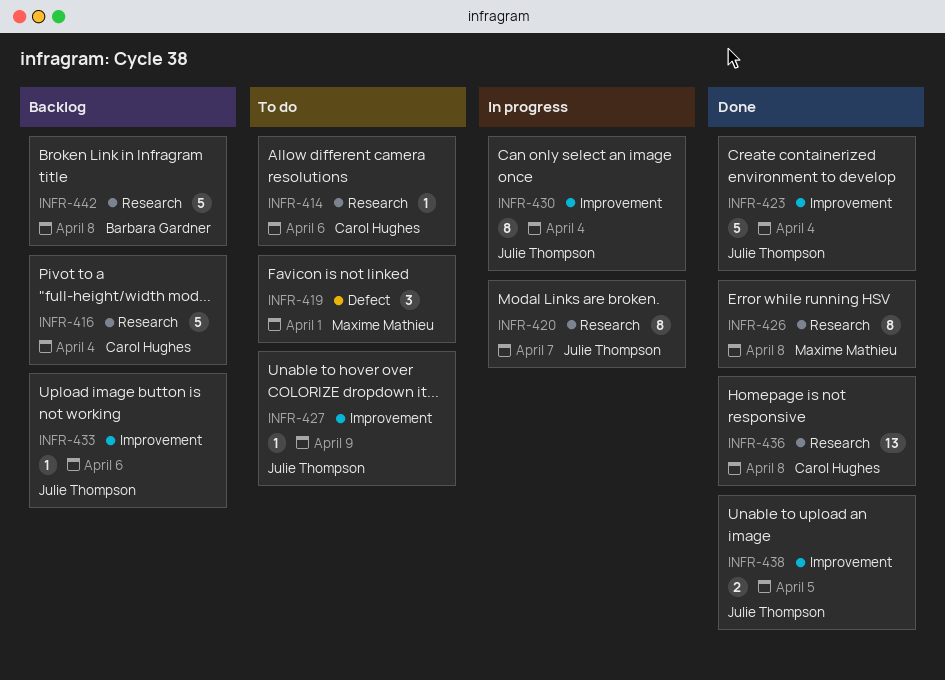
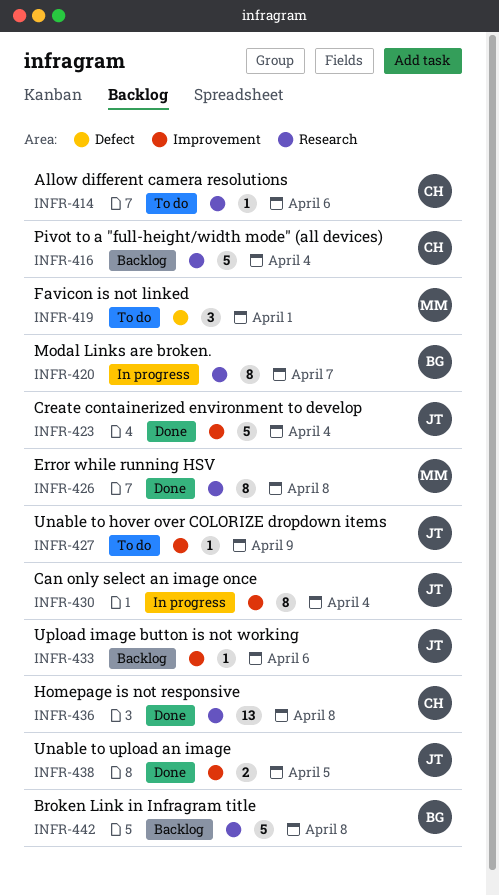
INFR-420, owner: Julie Thompson -> Barbara Gardner

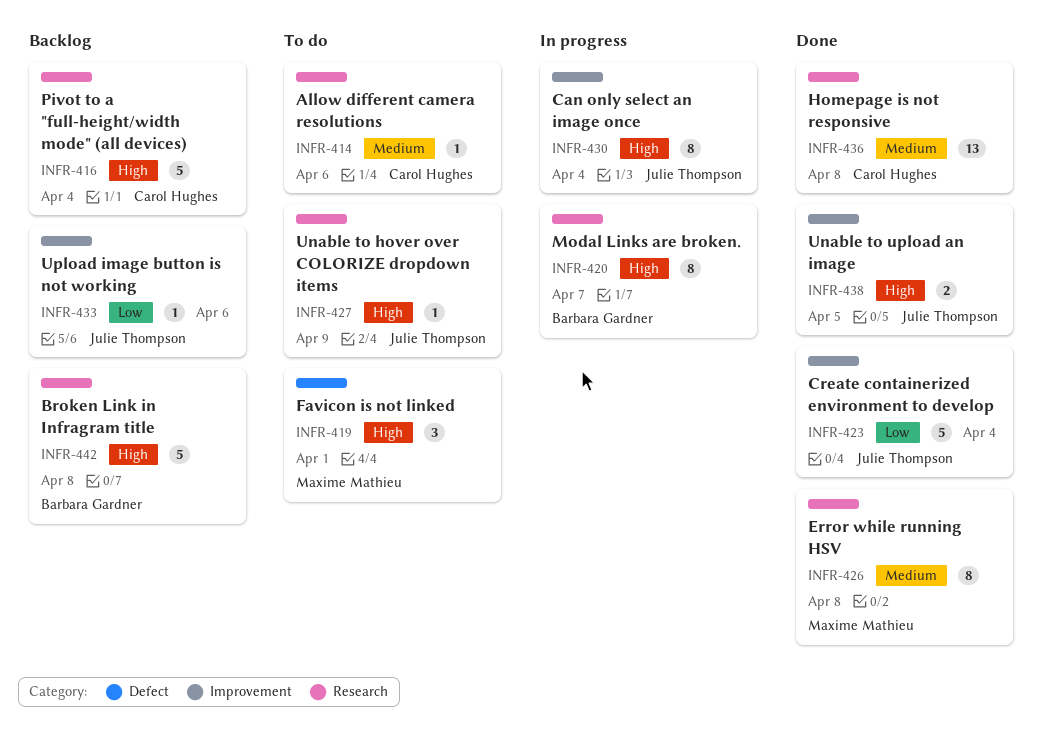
INFR-427, label: Improvement -> Research

